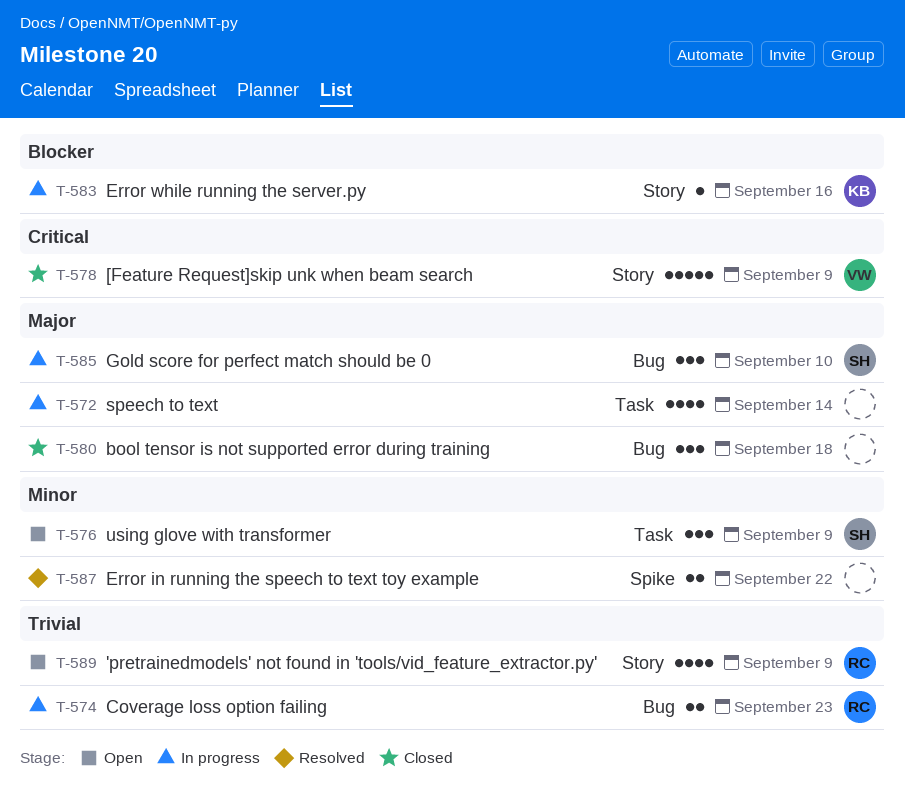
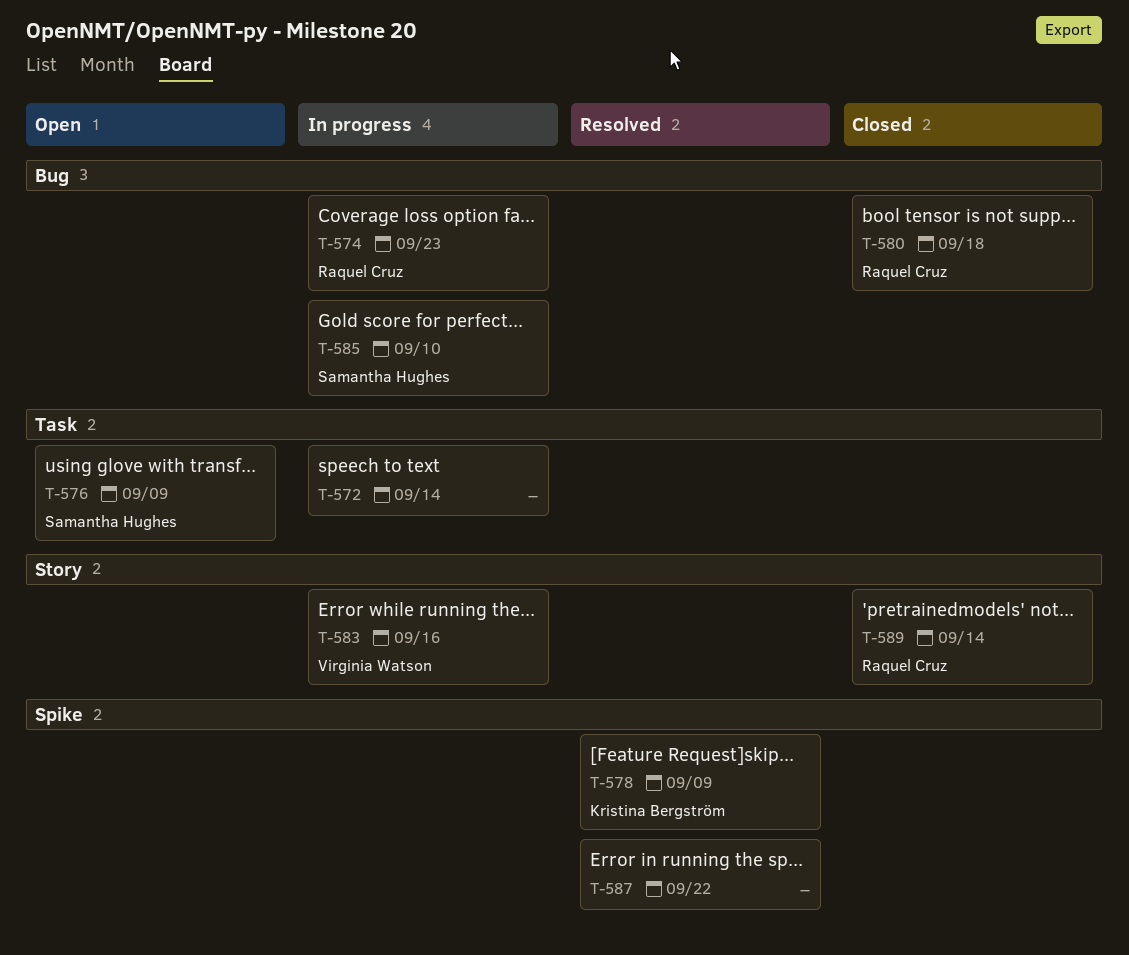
T-578, status: Closed -> Resolved
T-578, owner: Virginia Watson -> Kristina Bergström
T-578, label: Story -> Spike
T-580, owner: none -> Raquel Cruz
T-583, owner: Kristina Bergström -> Virginia Watson
T-589, status: Open -> Closed
T-589, due: Sep 9 -> Sep 14

